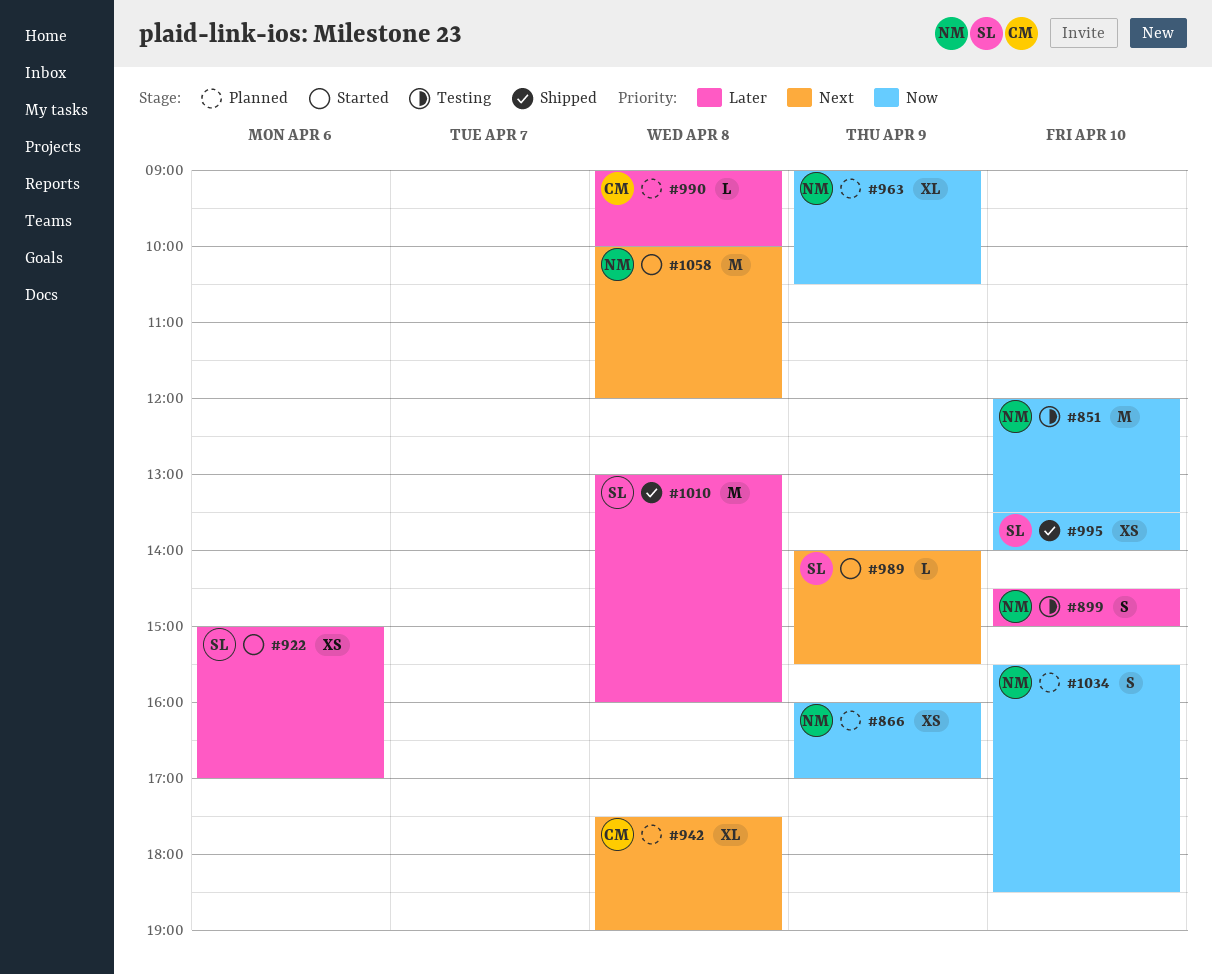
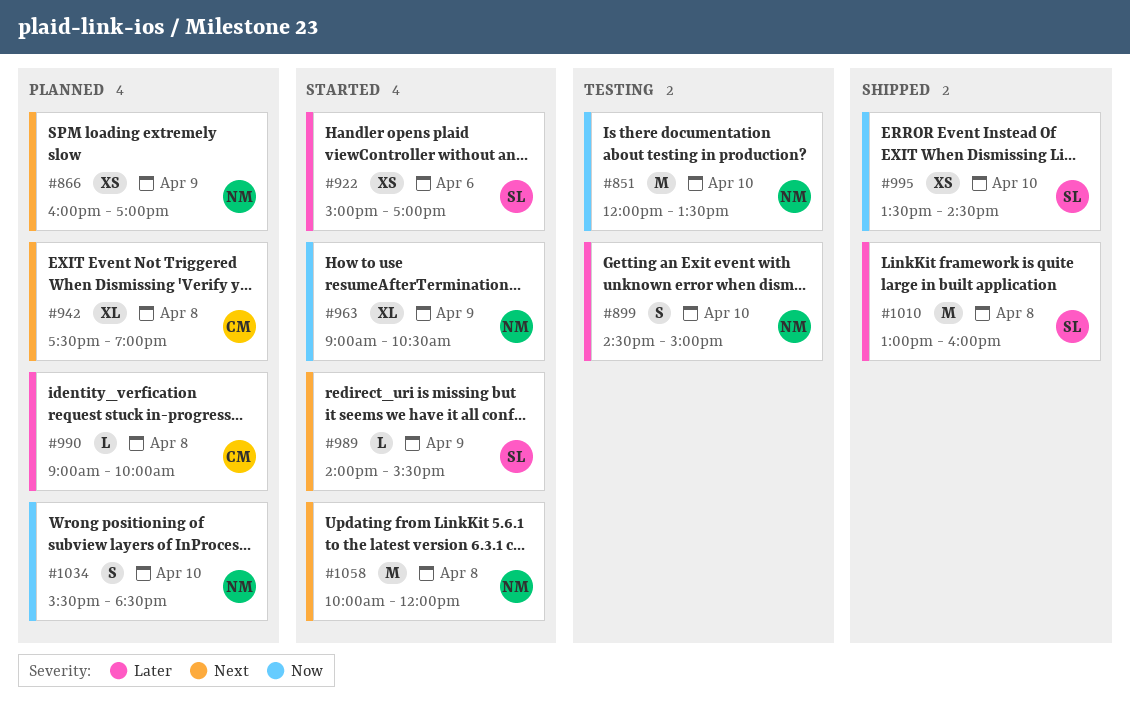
#866, priority: Now -> Next
#963, status: Planned -> Started
#995, ends: 14:00 -> 14:30

